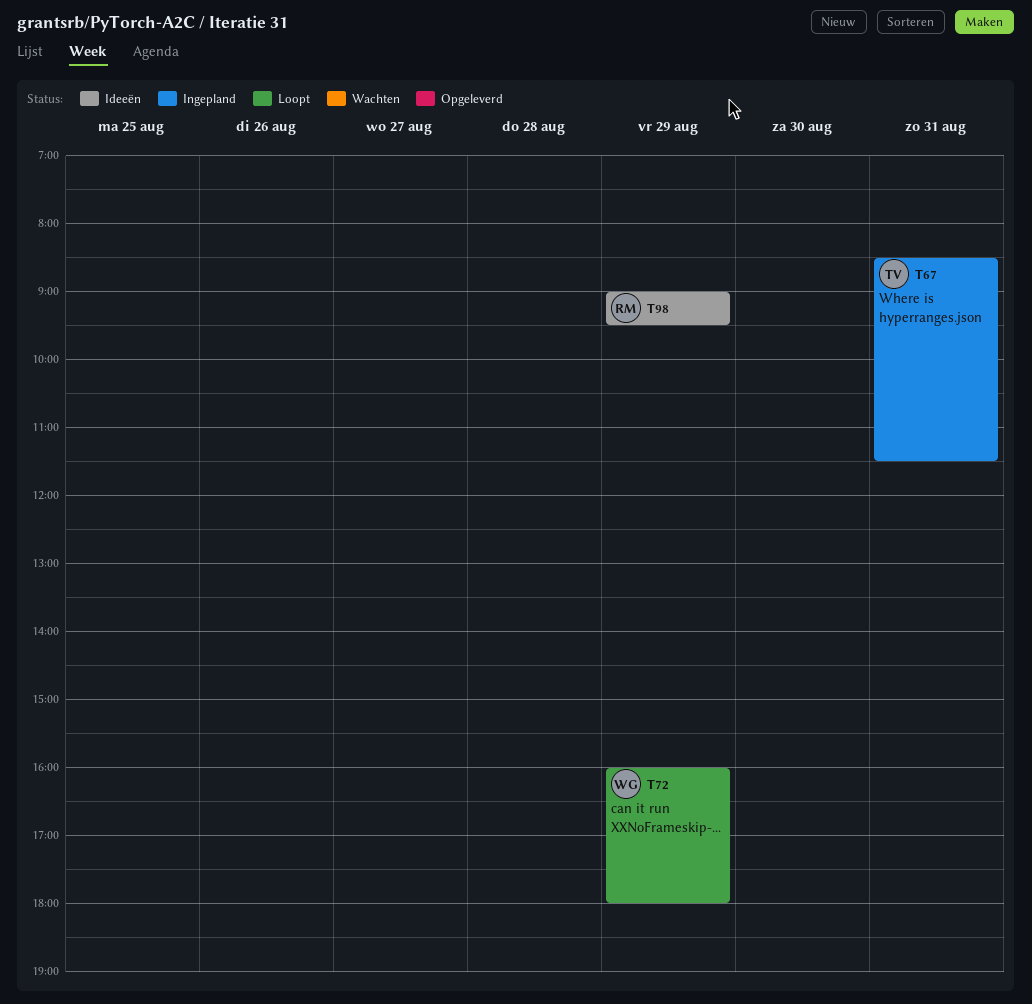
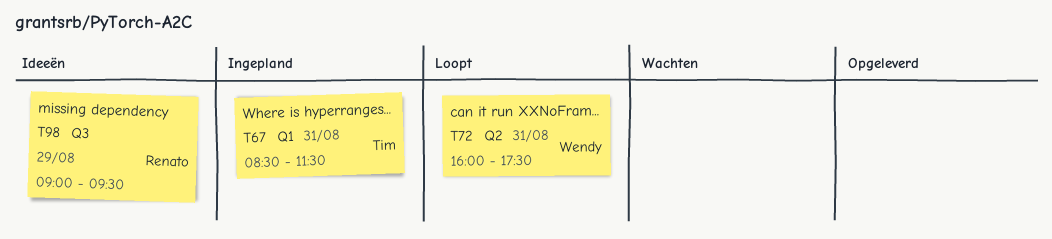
T72, day: Aug 29 -> Aug 31
T72, ends: 18:00 -> 17:30

